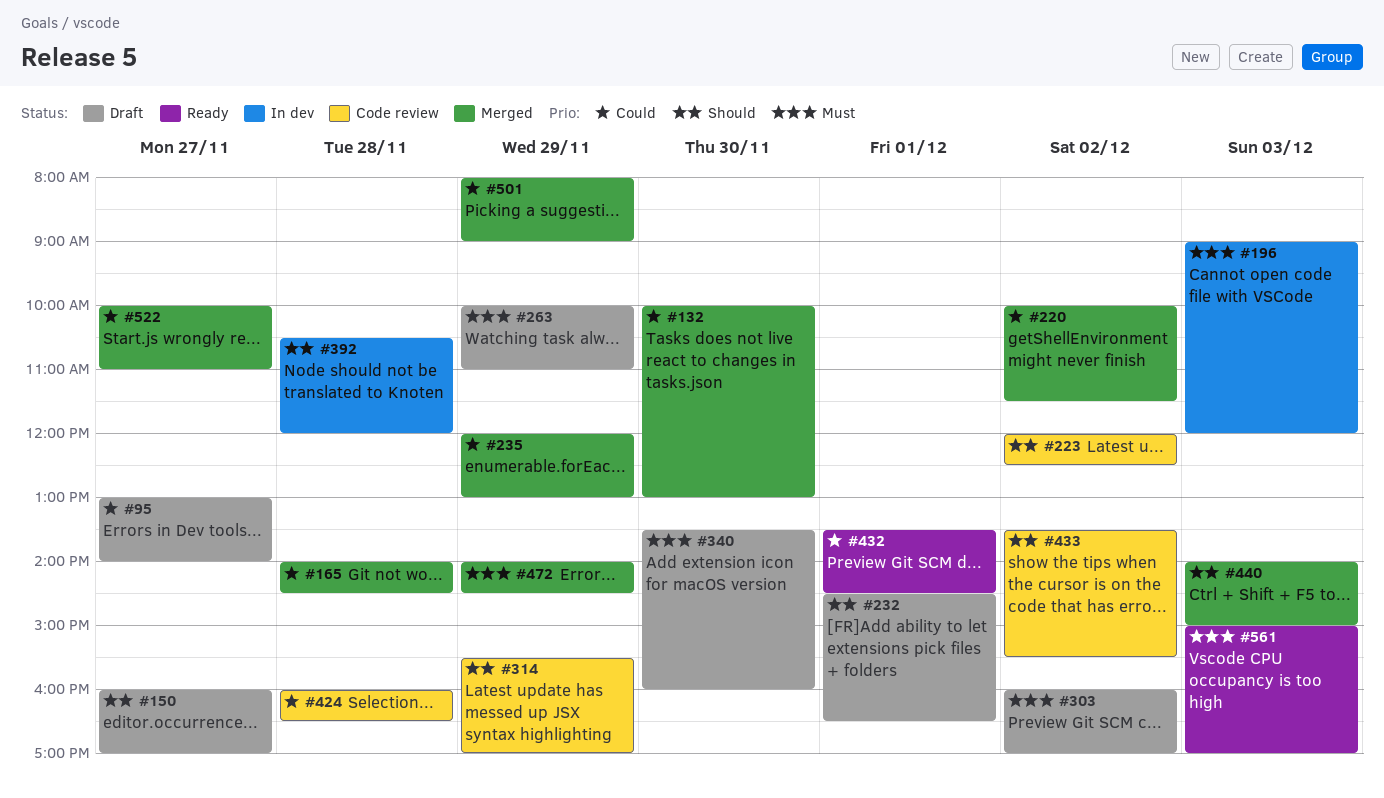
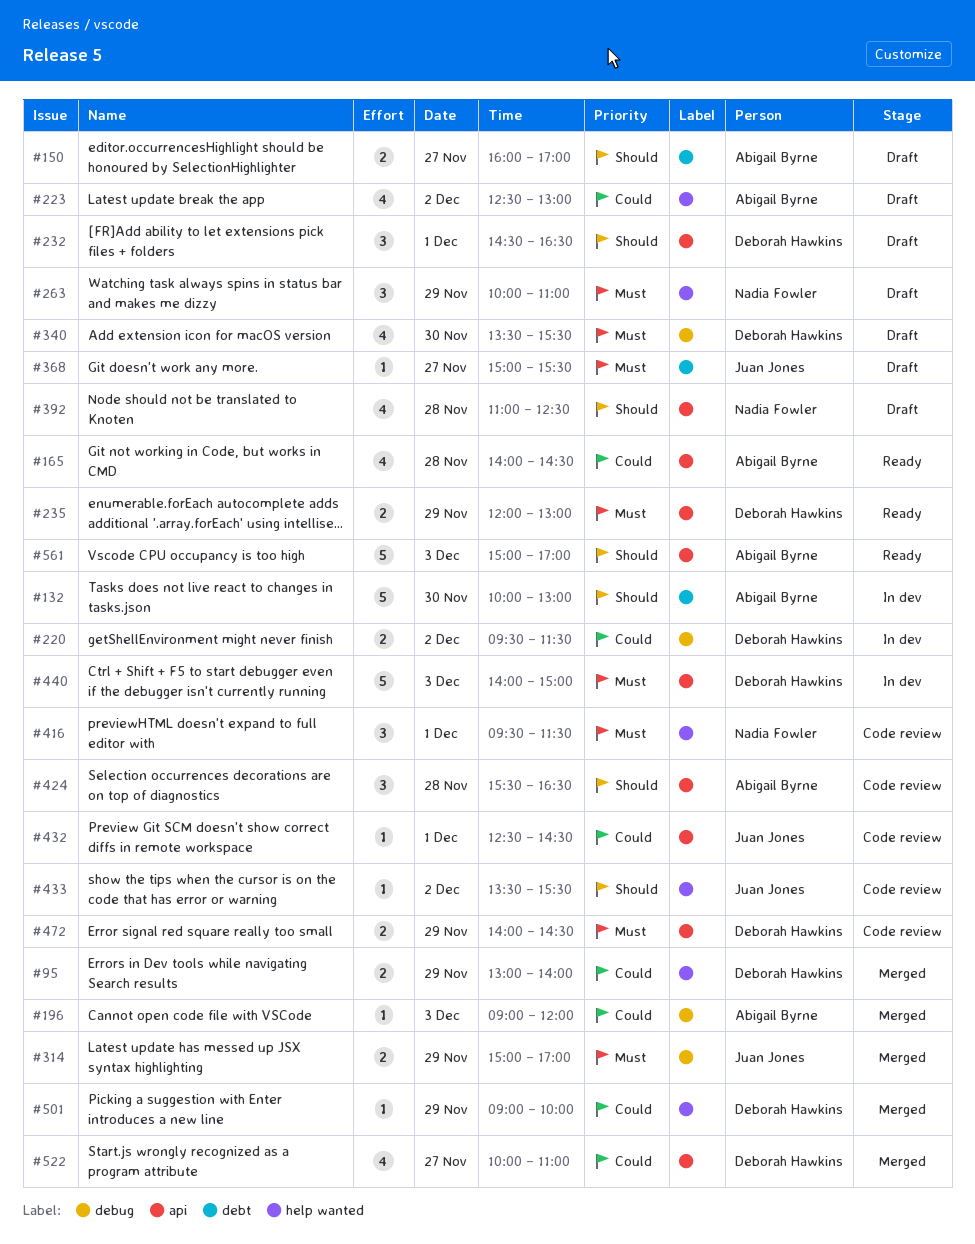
#95, status: Draft -> Merged
#95, day: Nov 27 -> Nov 29
#132, status: Merged -> In dev
#132, priority: Could -> Should
#165, status: Merged -> Ready
#196, status: In dev -> Merged
#196, priority: Must -> Could
#220, status: Merged -> In dev
#220, begins: 10:00 -> 09:30
#223, status: Code review -> Draft
#223, priority: Should -> Could
#223, begins: 12:00 -> 12:30
#223, ends: 12:30 -> 13:00
#235, status: Merged -> Ready
#235, priority: Could -> Must
#303: present -> none
#314, status: Code review -> Merged
#314, priority: Should -> Must
#314, begins: 15:30 -> 15:00
#340, ends: 16:00 -> 15:30
#368: none -> present
#392, status: In dev -> Draft
#392, begins: 10:30 -> 11:00
#392, ends: 12:00 -> 12:30
#416: none -> present
#424, priority: Could -> Should
#424, begins: 16:00 -> 15:30
#432, status: Ready -> Code review
#432, begins: 13:30 -> 12:30
#440, status: Merged -> In dev
#440, priority: Should -> Must
#472, status: Merged -> Code review
#501, begins: 08:00 -> 09:00
#501, ends: 09:00 -> 10:00
#561, priority: Must -> Should

